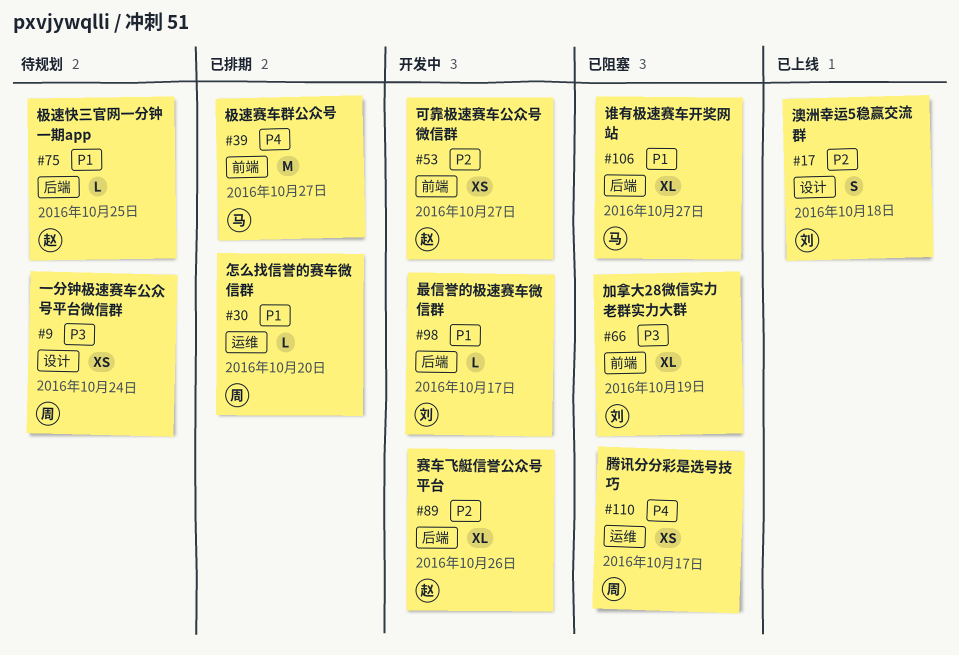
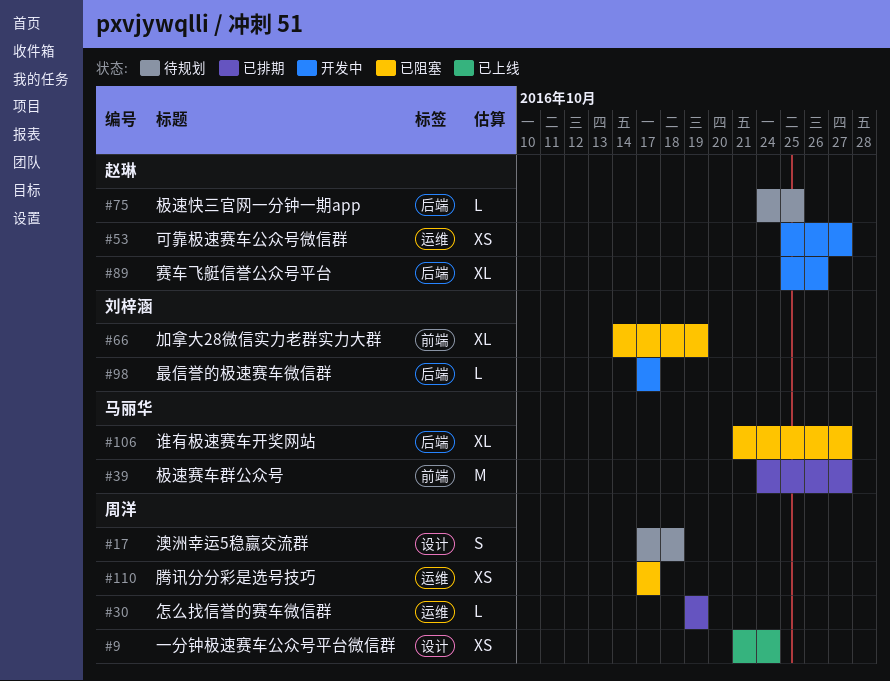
#9, status: 待规划 -> 已上线
#17, status: 已上线 -> 待规划
#17, owner: 刘梓涵 -> 周洋
#30, due: Oct 20 -> Oct 19
#53, label: 前端 -> 运维

